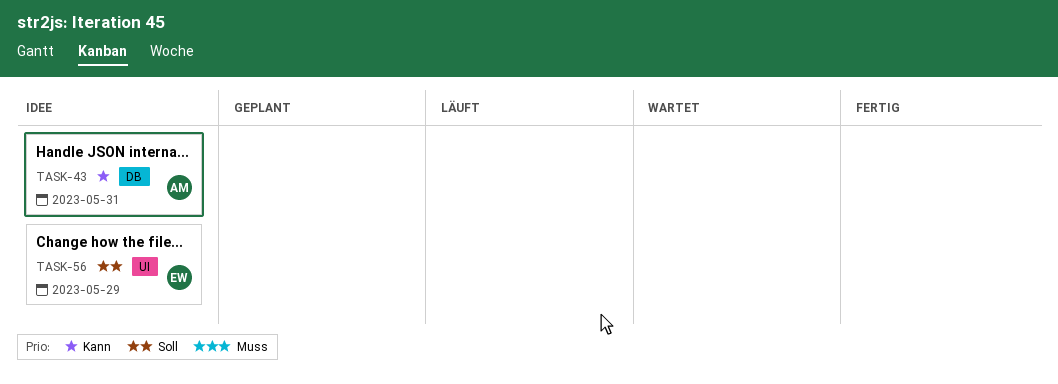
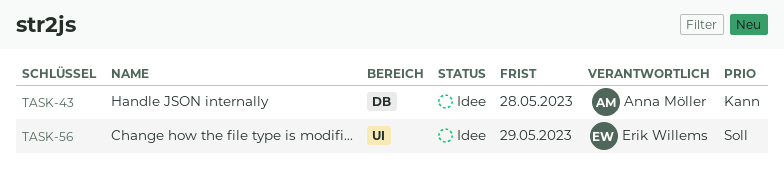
TASK-43, due: May 31 -> May 28

